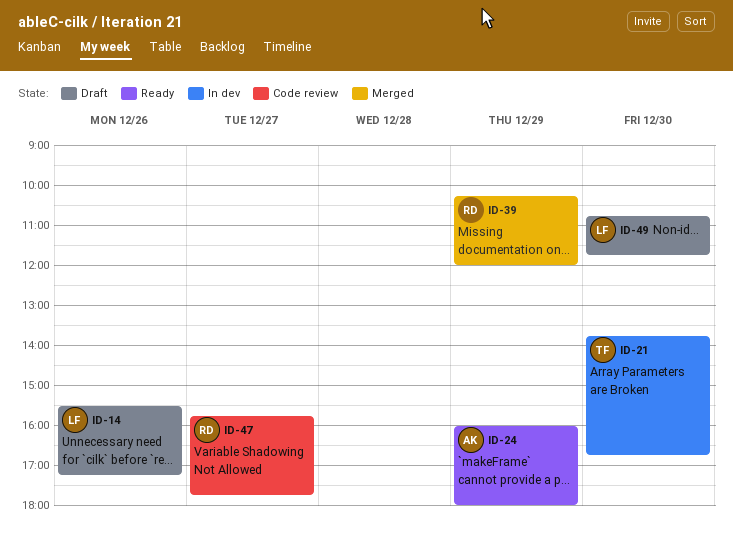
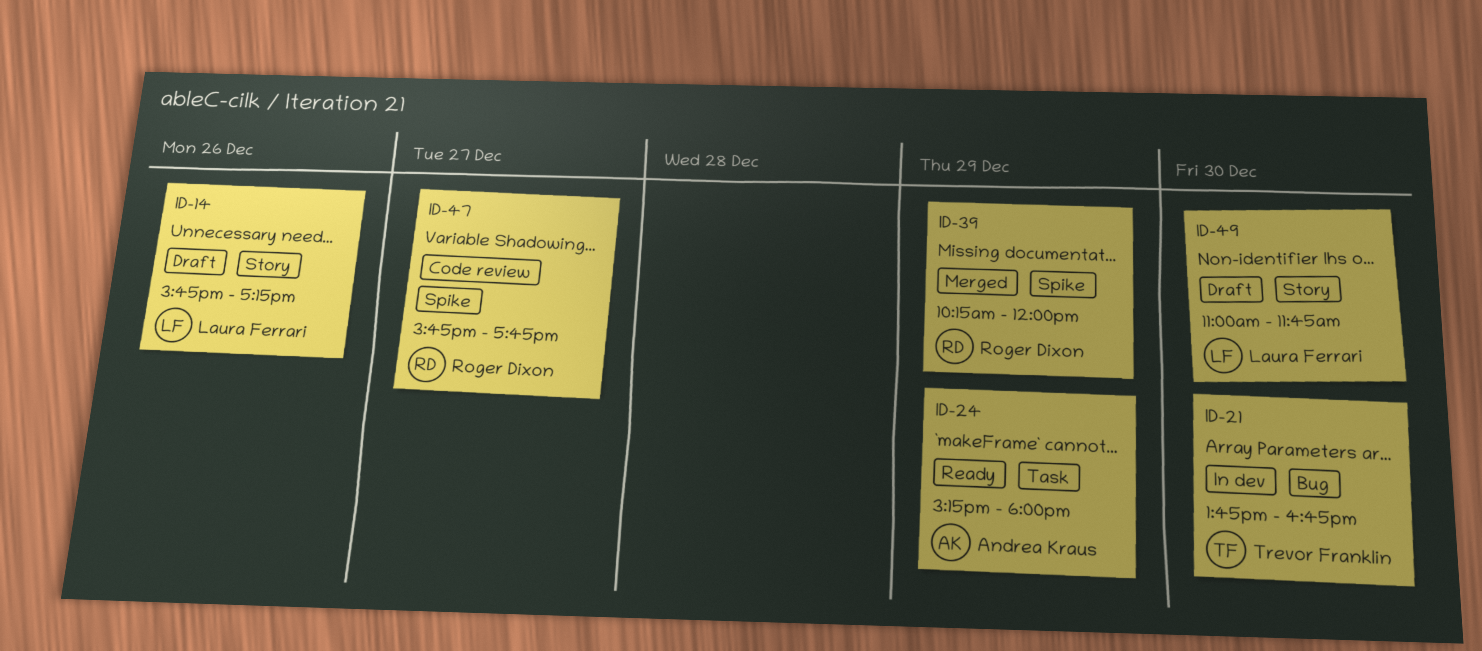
ID-14, begins: 15:30 -> 15:45
ID-24, begins: 16:00 -> 15:15
ID-49, begins: 10:45 -> 11:00

